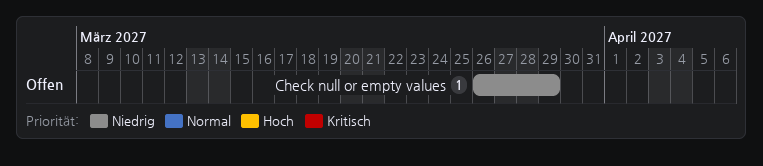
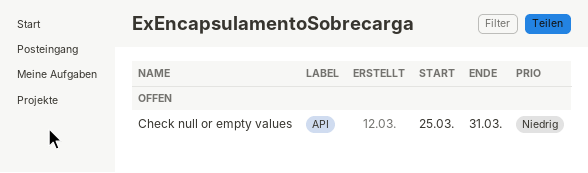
Check null or empty values, start: Mar 26 -> Mar 25
Check null or empty values, due: Mar 29 -> Mar 31

